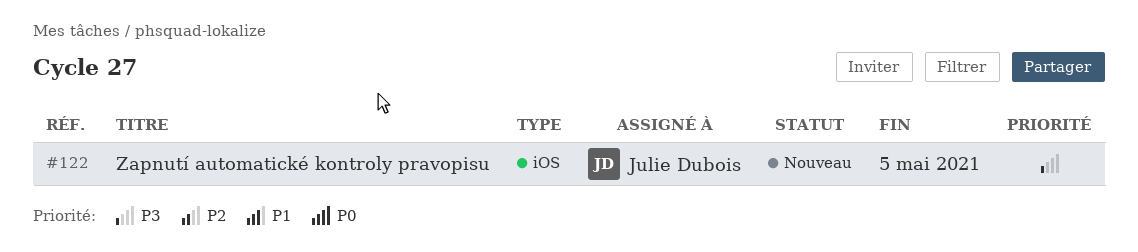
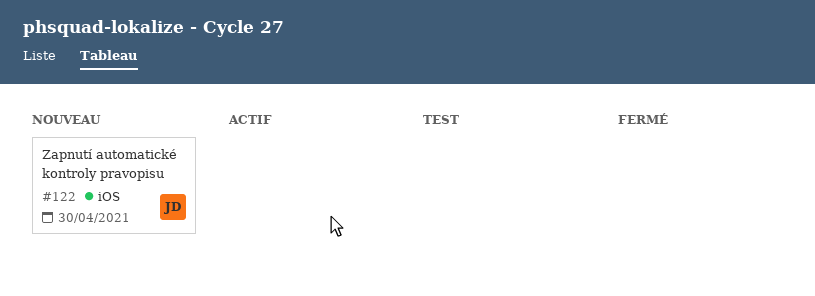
#122, due: May 5 -> Apr 30

